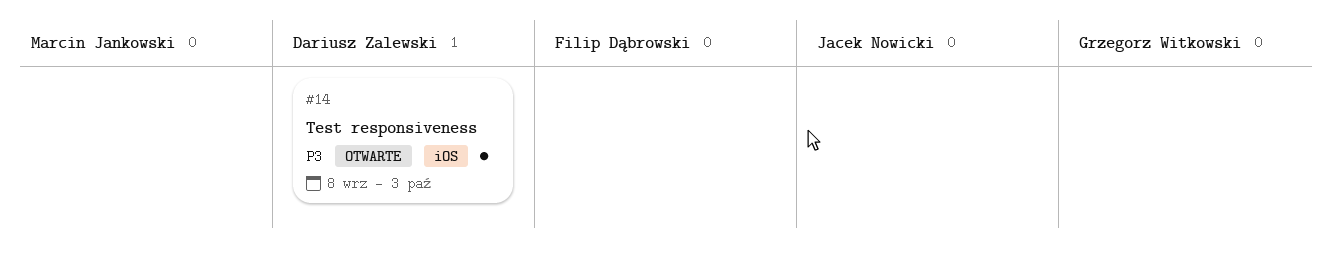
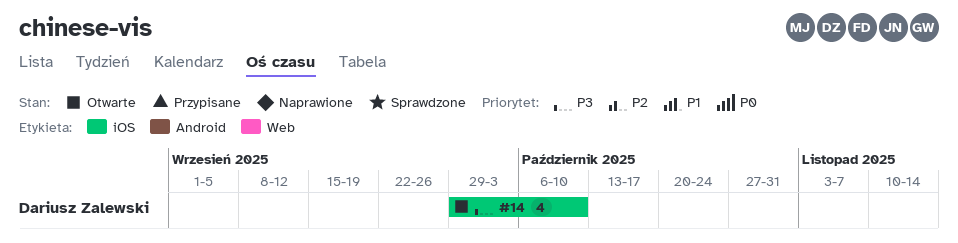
#14, estimate: 1 -> 4
#14, start: Sep 8 -> Sep 29
#14, due: Oct 3 -> Oct 10

